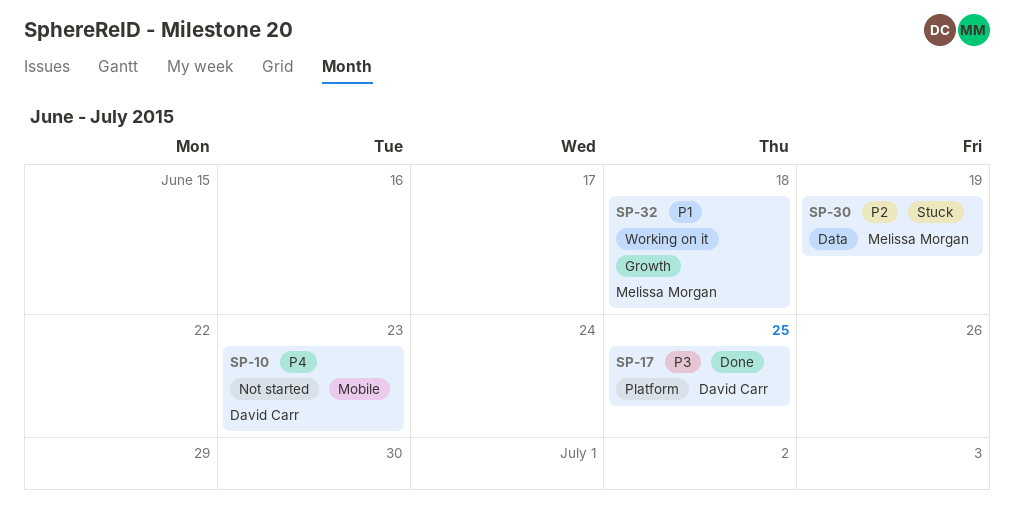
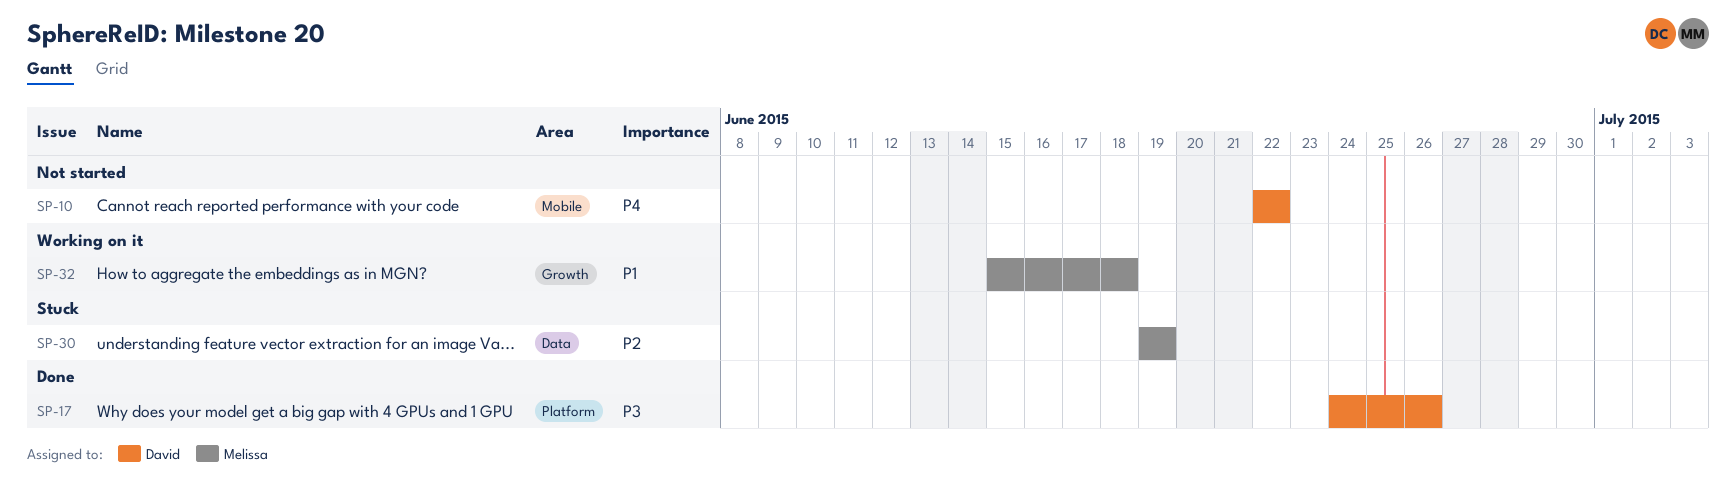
SP-10, due: Jun 23 -> Jun 22
SP-17, due: Jun 25 -> Jun 26

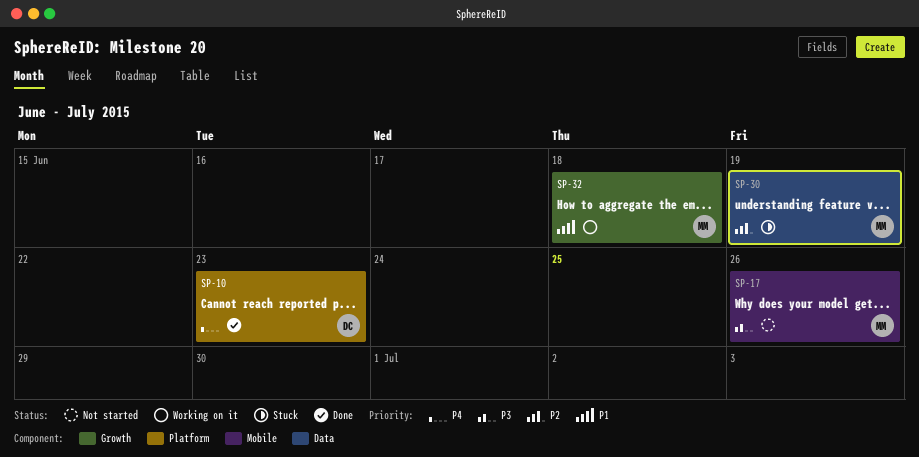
SP-10, status: Not started -> Done
SP-10, label: Mobile -> Platform
SP-10, due: Jun 22 -> Jun 23
SP-17, status: Done -> Not started
SP-17, owner: David -> Melissa
SP-17, label: Platform -> Mobile

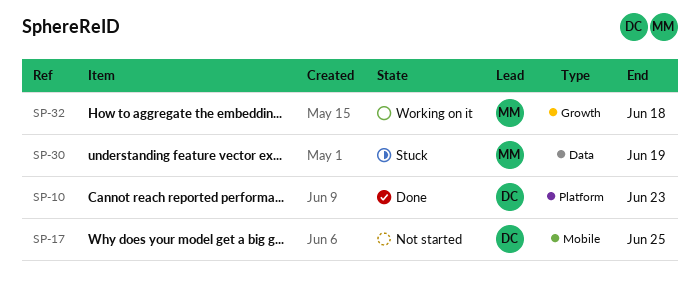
SP-17, owner: MM -> DC
SP-17, due: Jun 26 -> Jun 25

